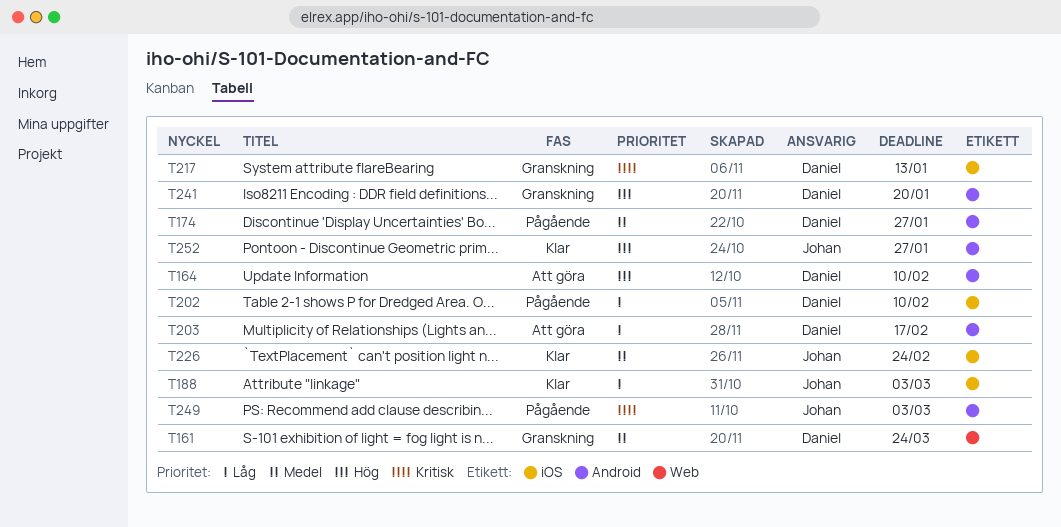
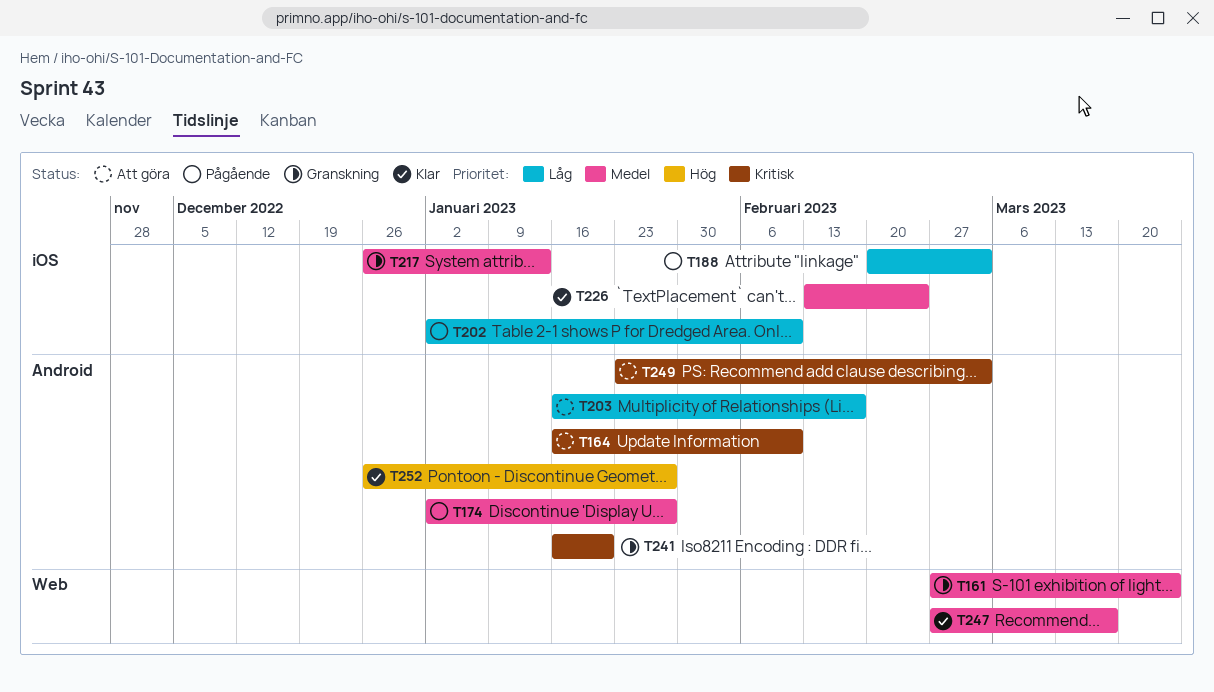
T164, priority: Hög -> Kritisk
T188, status: Klar -> Pågående
T217, priority: Kritisk -> Medel
T241, priority: Hög -> Kritisk
T247: none -> present
T249, status: Pågående -> Att göra

